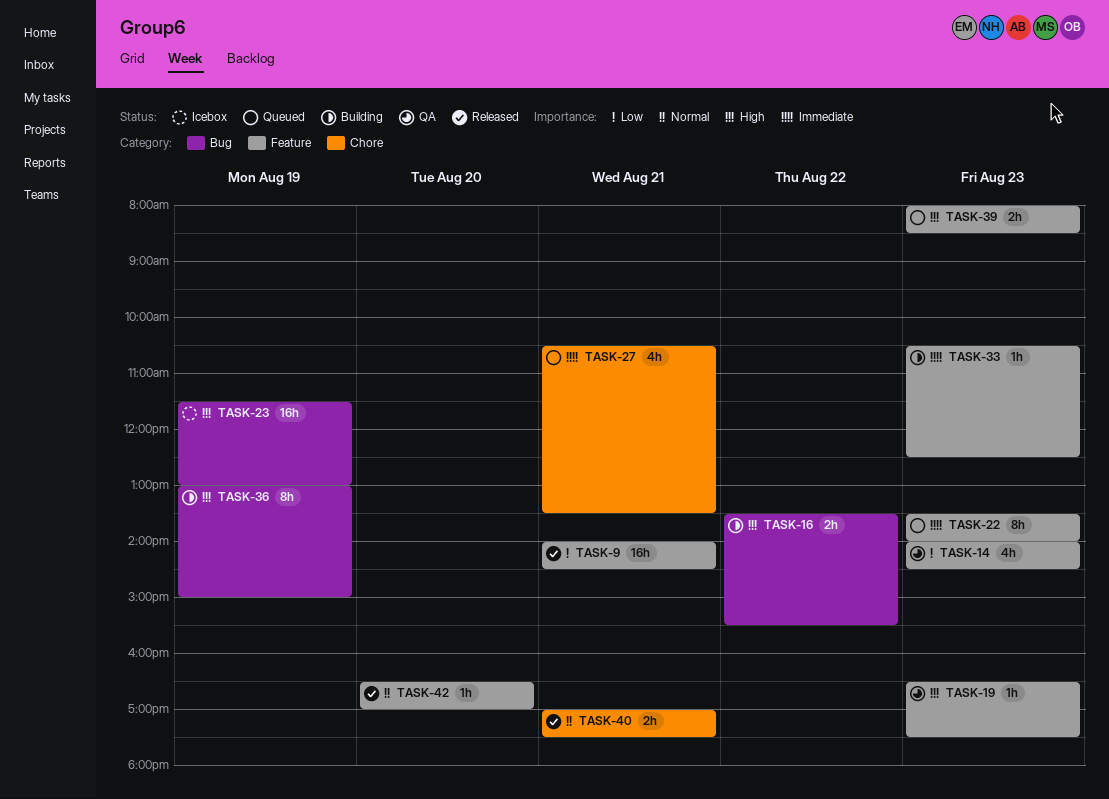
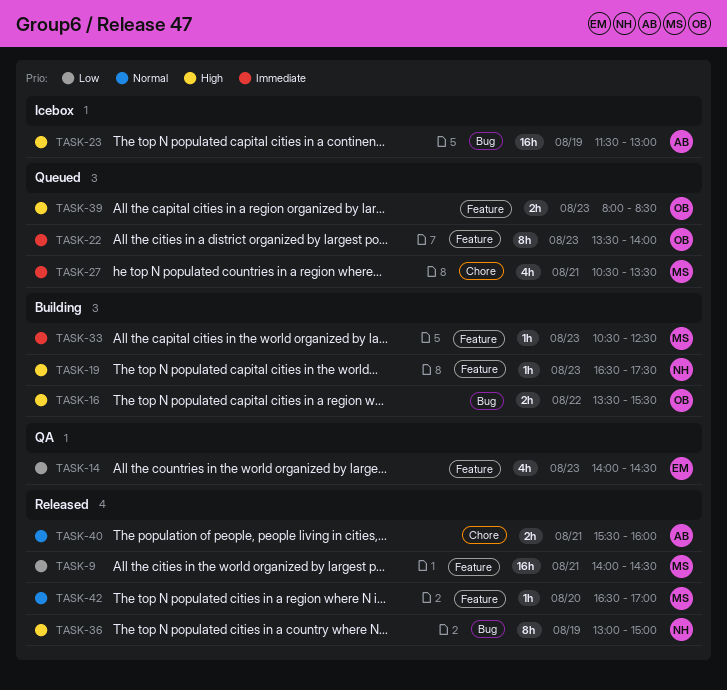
TASK-19, status: QA -> Building
TASK-36, status: Building -> Released
TASK-40, begins: 17:00 -> 15:30
TASK-40, ends: 17:30 -> 16:00

